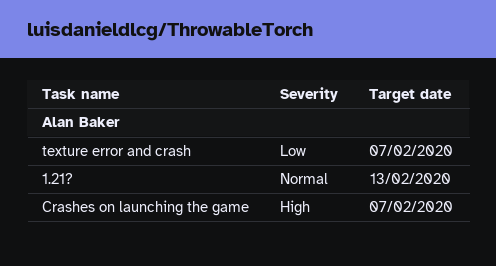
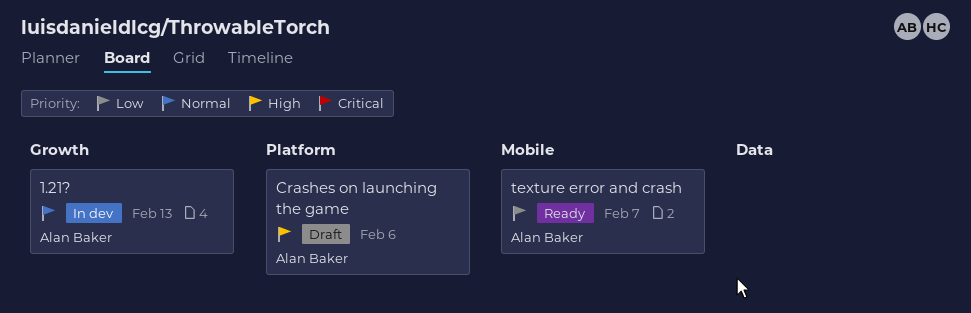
Crashes on launching the game, due: Feb 7 -> Feb 6

